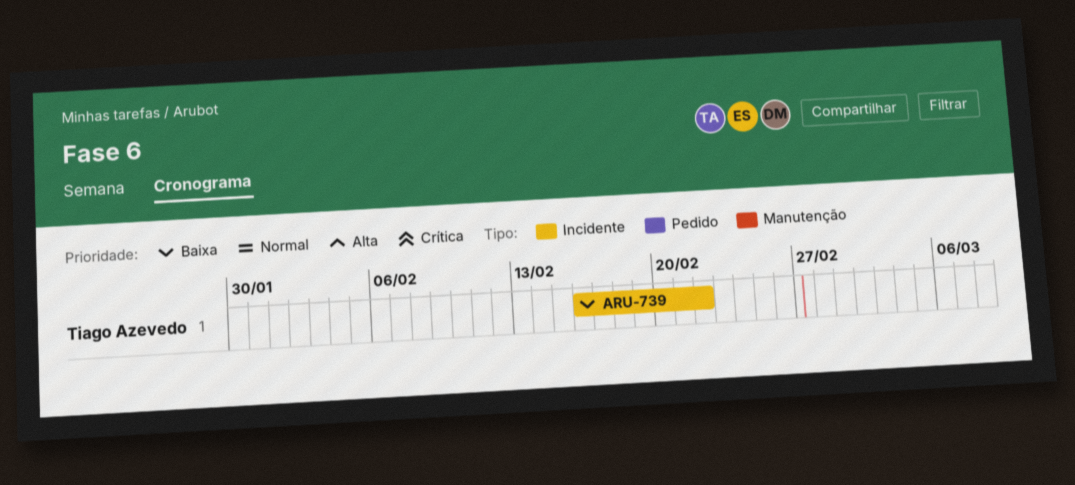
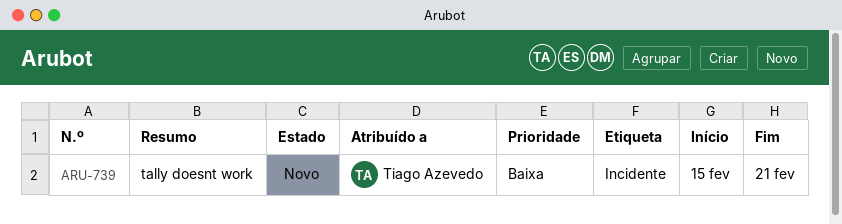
ARU-739, start: Feb 16 -> Feb 15
ARU-739, due: Feb 22 -> Feb 21

